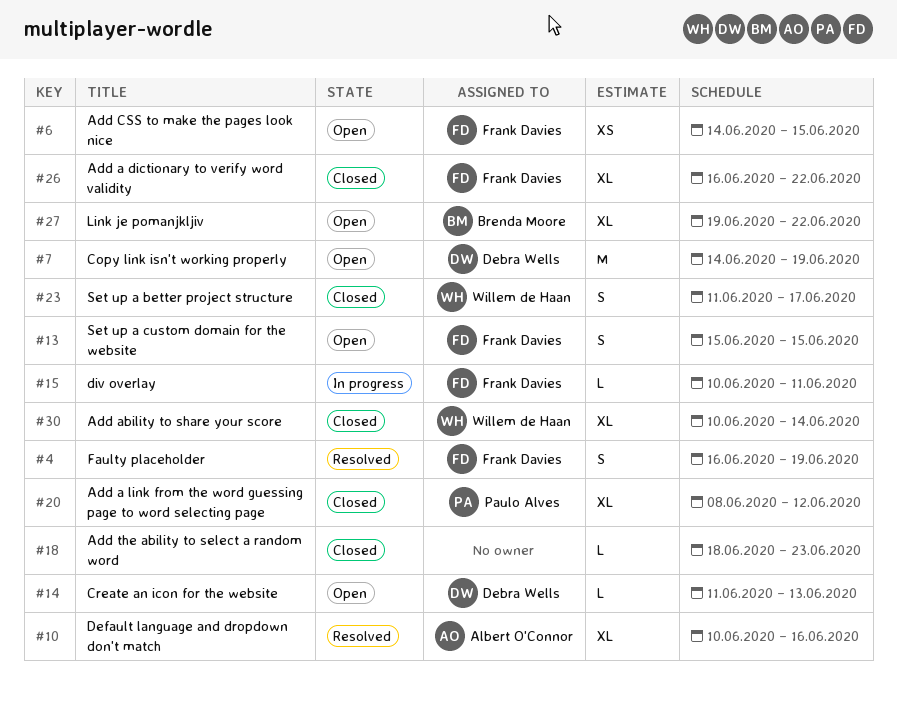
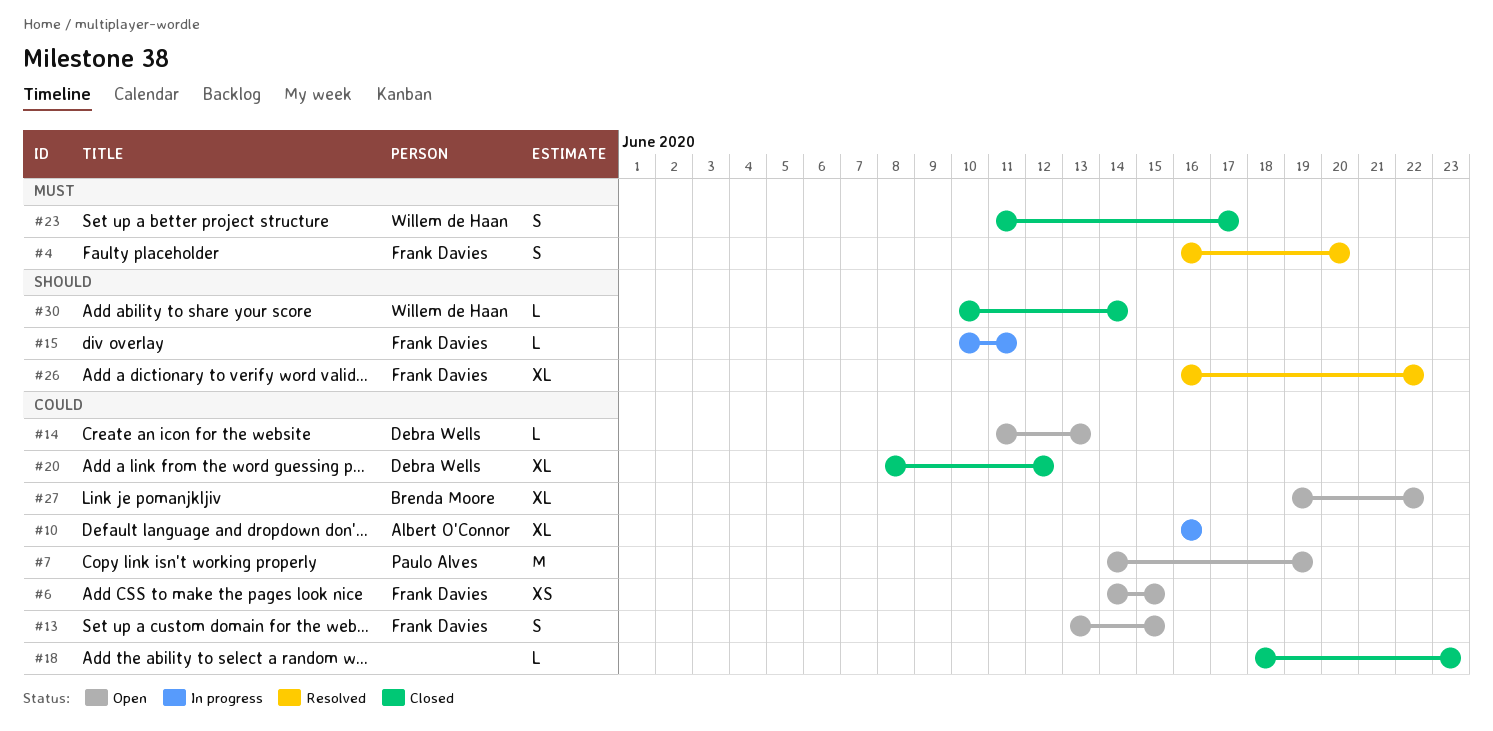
#4, due: Jun 19 -> Jun 20
#7, owner: Debra Wells -> Paulo Alves
#10, status: Resolved -> In progress
#10, start: Jun 10 -> Jun 16
#13, start: Jun 15 -> Jun 13
#20, owner: Paulo Alves -> Debra Wells
#26, status: Closed -> Resolved
#30, estimate: XL -> L

